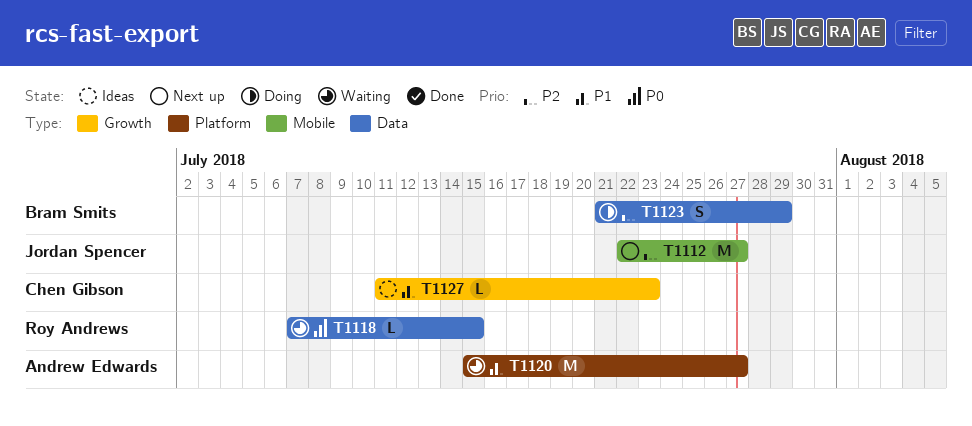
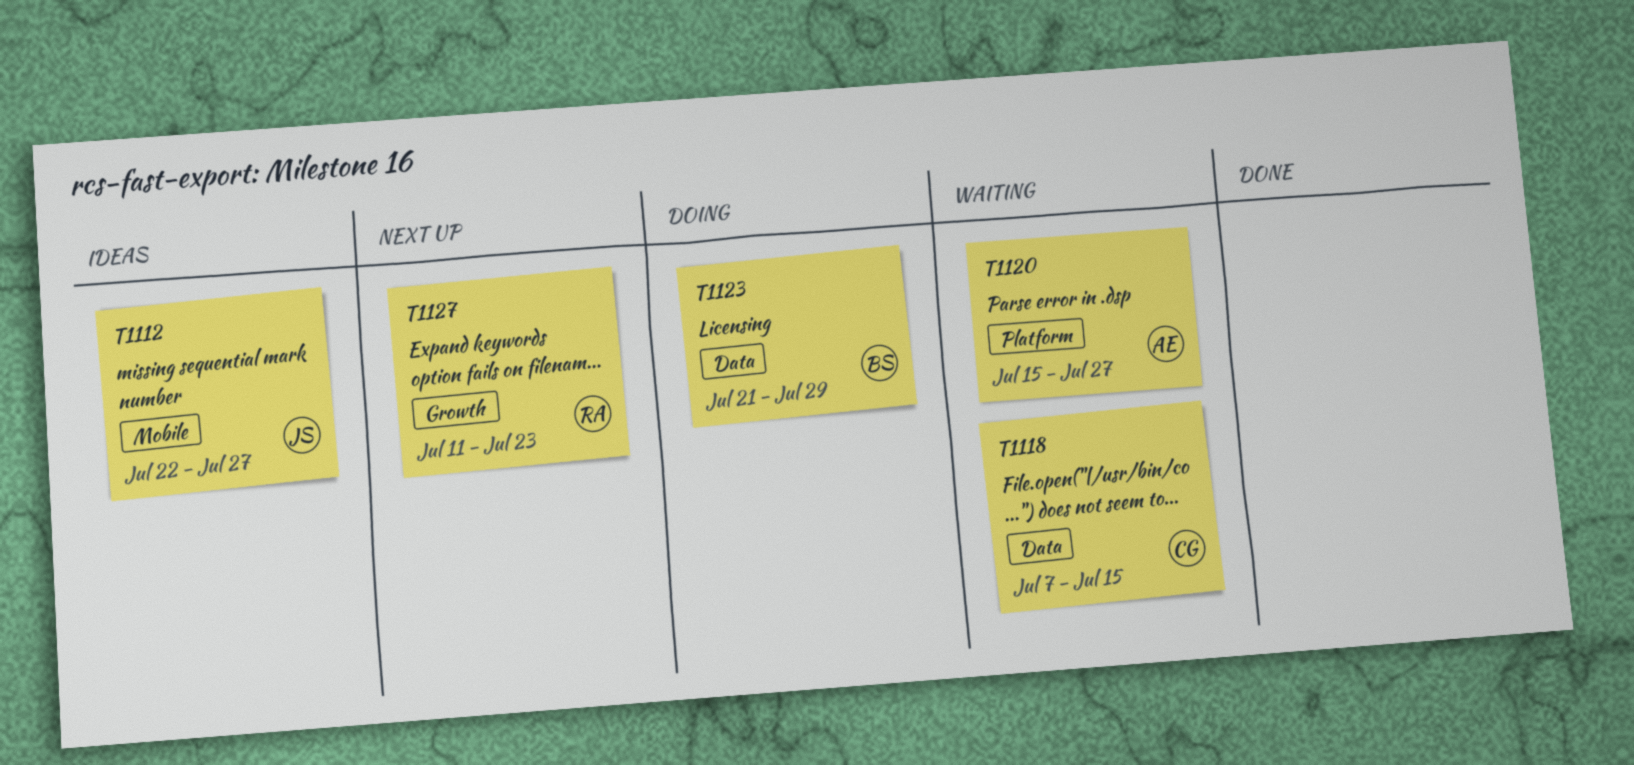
T1112, status: Next up -> Ideas
T1118, owner: Roy Andrews -> Chen Gibson
T1127, status: Ideas -> Next up
T1127, owner: Chen Gibson -> Roy Andrews

